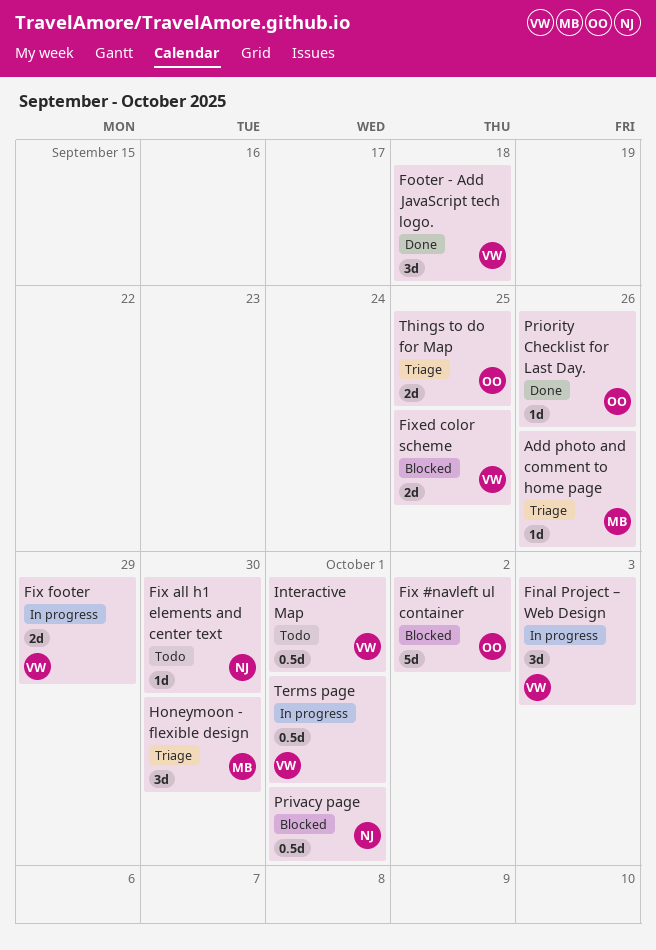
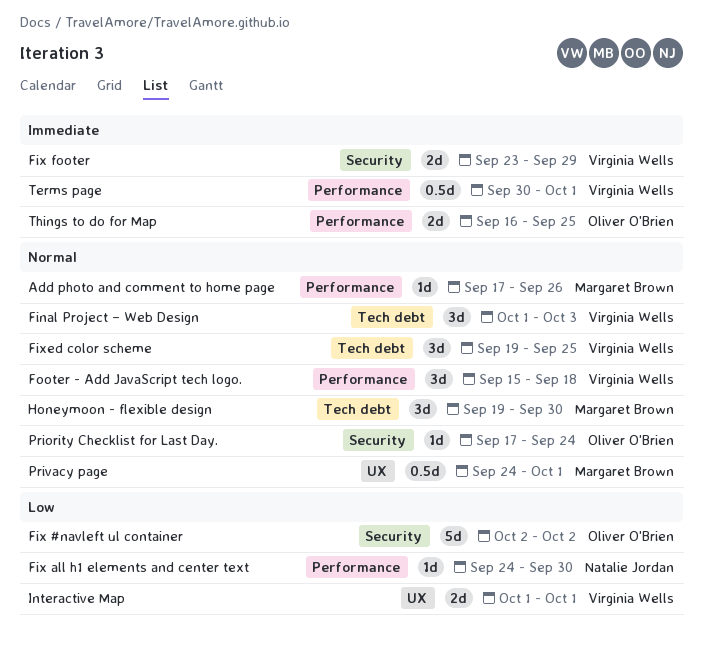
Fixed color scheme, estimate: 2d -> 3d
Interactive Map, estimate: 0.5d -> 2d
Priority Checklist for Last Day., due: Sep 26 -> Sep 24
Privacy page, owner: Natalie Jordan -> Margaret Brown

